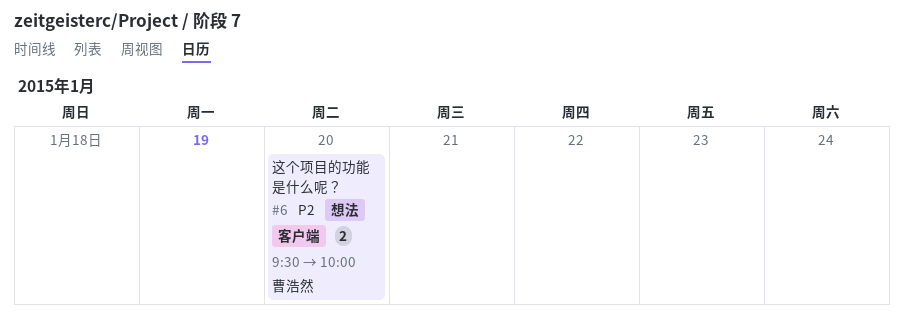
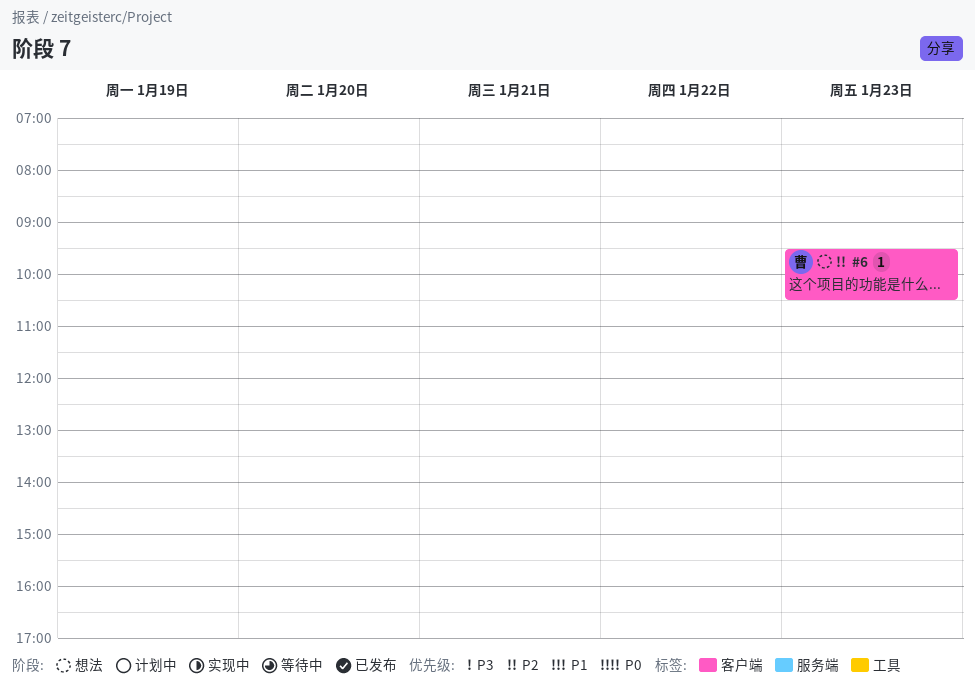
#6, estimate: 2 -> 1
#6, day: Jan 20 -> Jan 23
#6, ends: 10:00 -> 10:30

